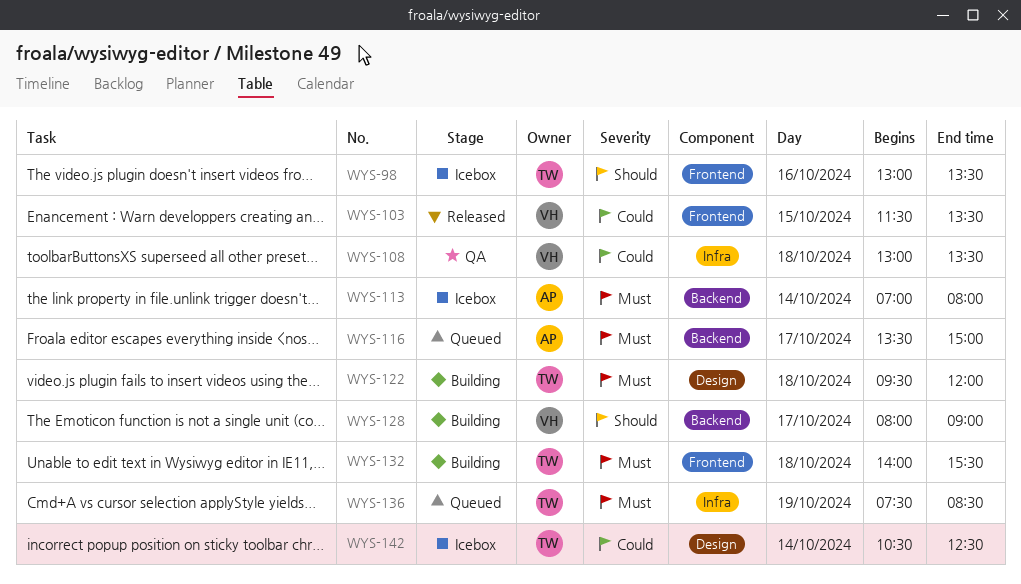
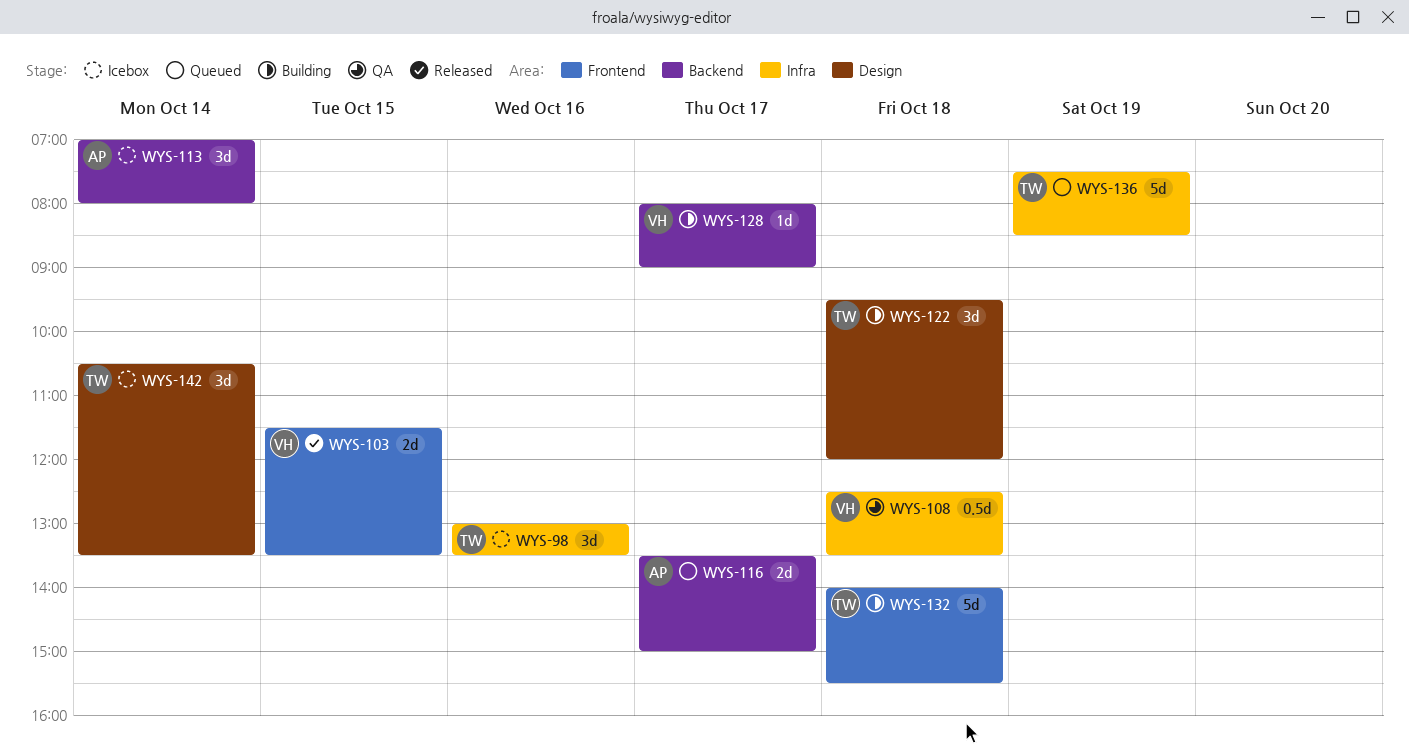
WYS-98, label: Frontend -> Infra
WYS-108, begins: 13:00 -> 12:30
WYS-142, ends: 12:30 -> 13:30

